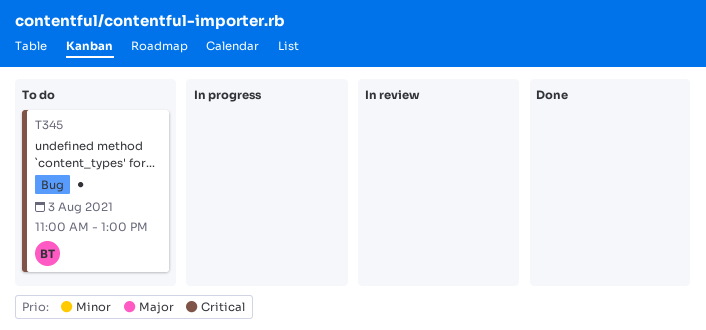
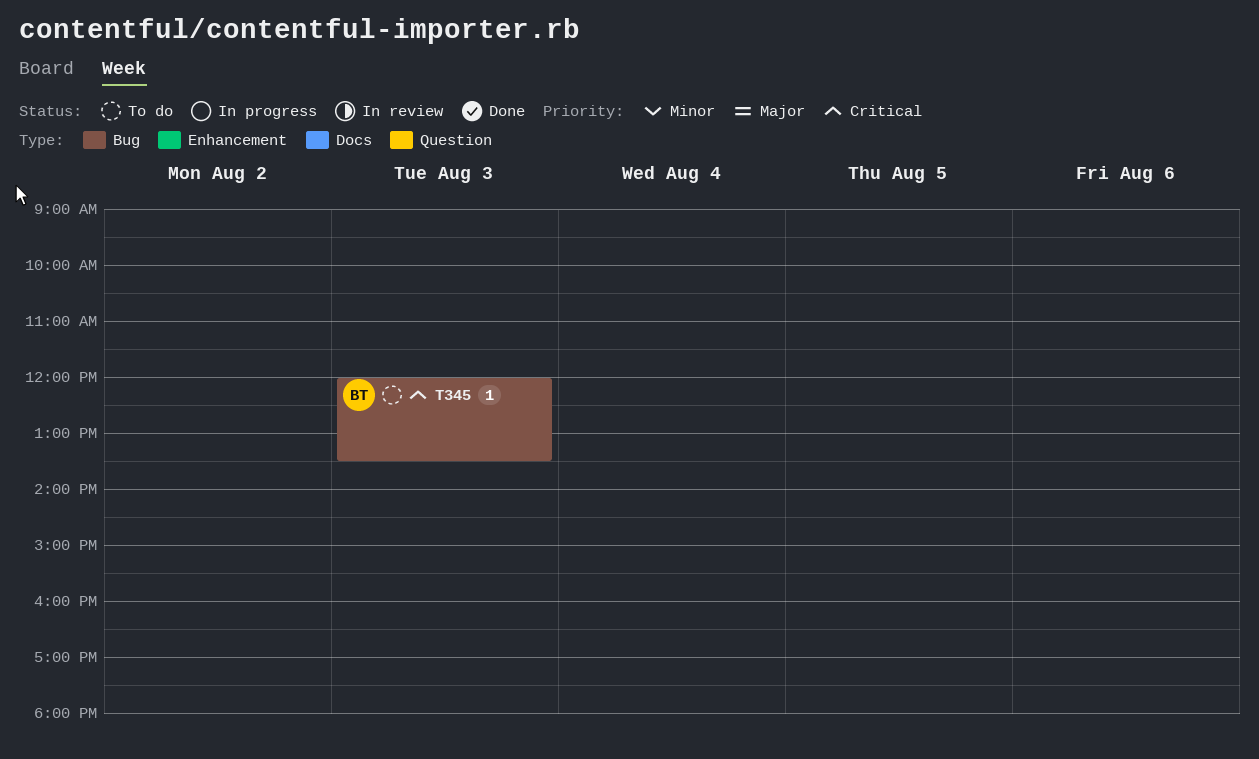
T345, begins: 11:00 -> 12:00
T345, ends: 13:00 -> 13:30

